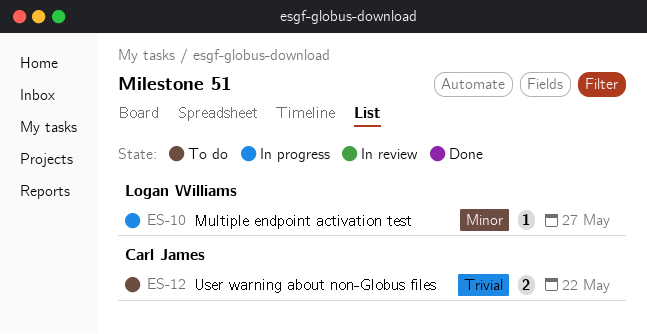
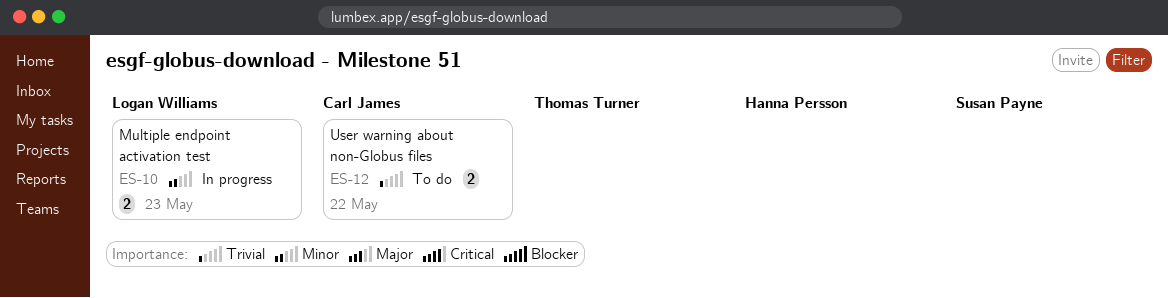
ES-10, estimate: 1 -> 2
ES-10, due: May 27 -> May 23

